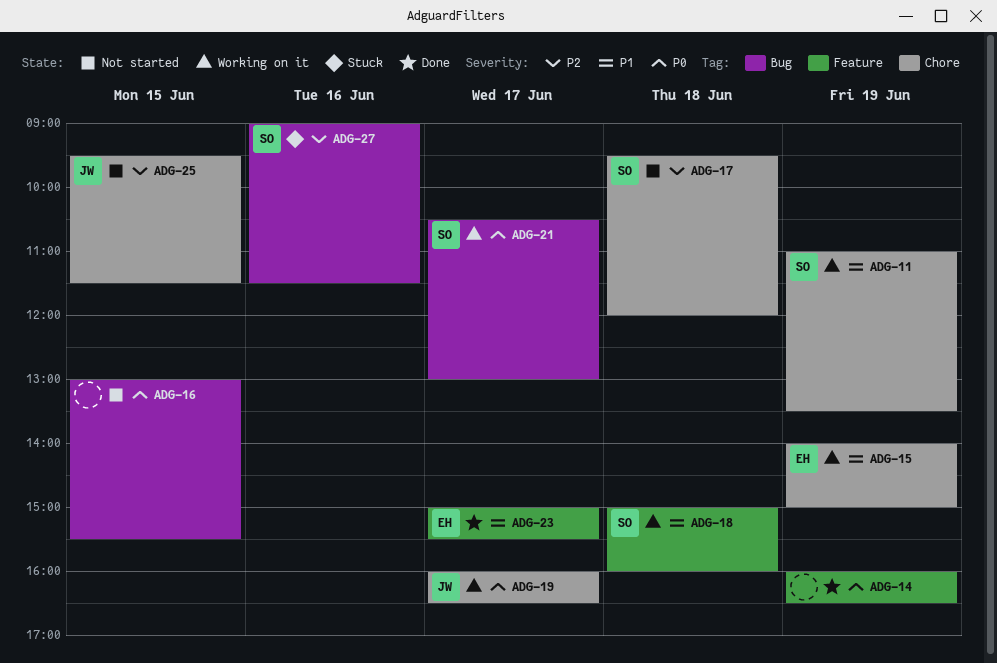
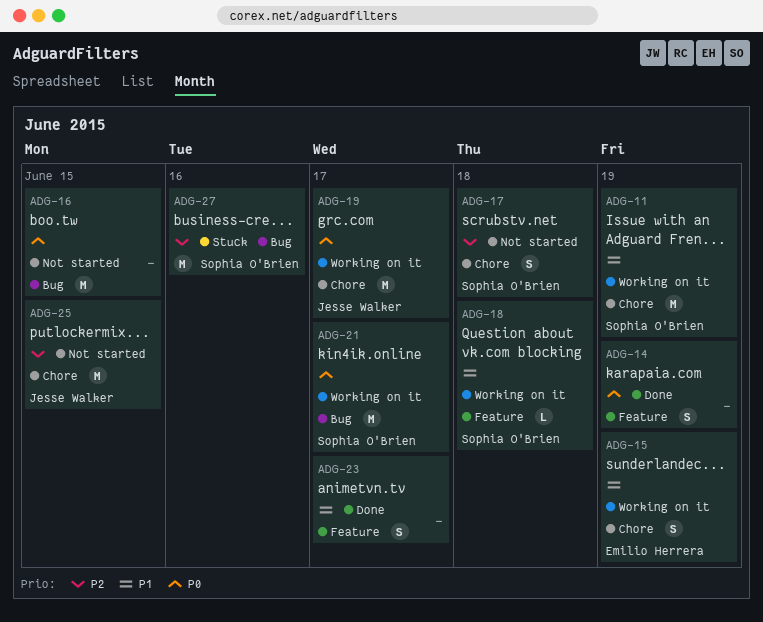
ADG-23, owner: Emilio Herrera -> none

